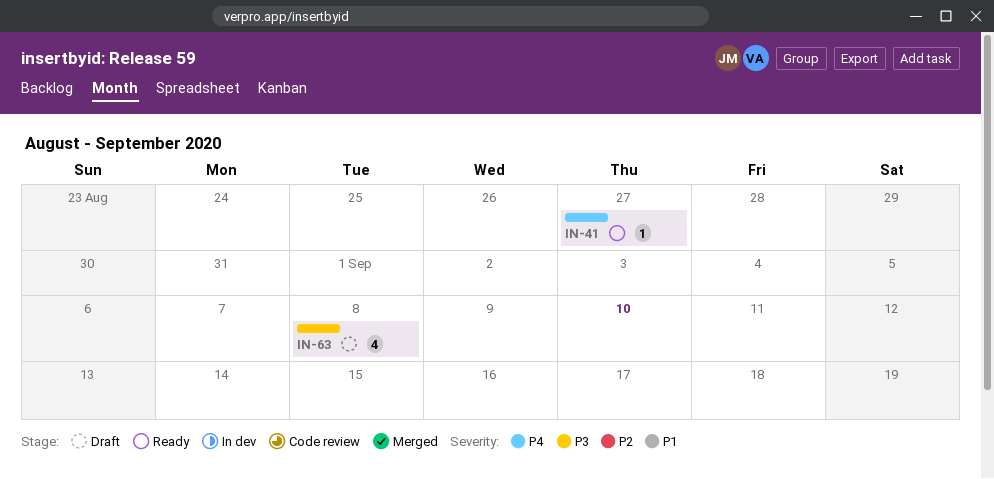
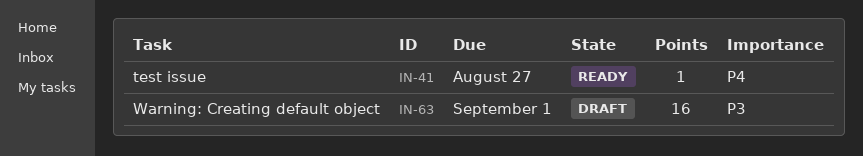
IN-63, estimate: 4 -> 16
IN-63, due: Sep 8 -> Sep 1

